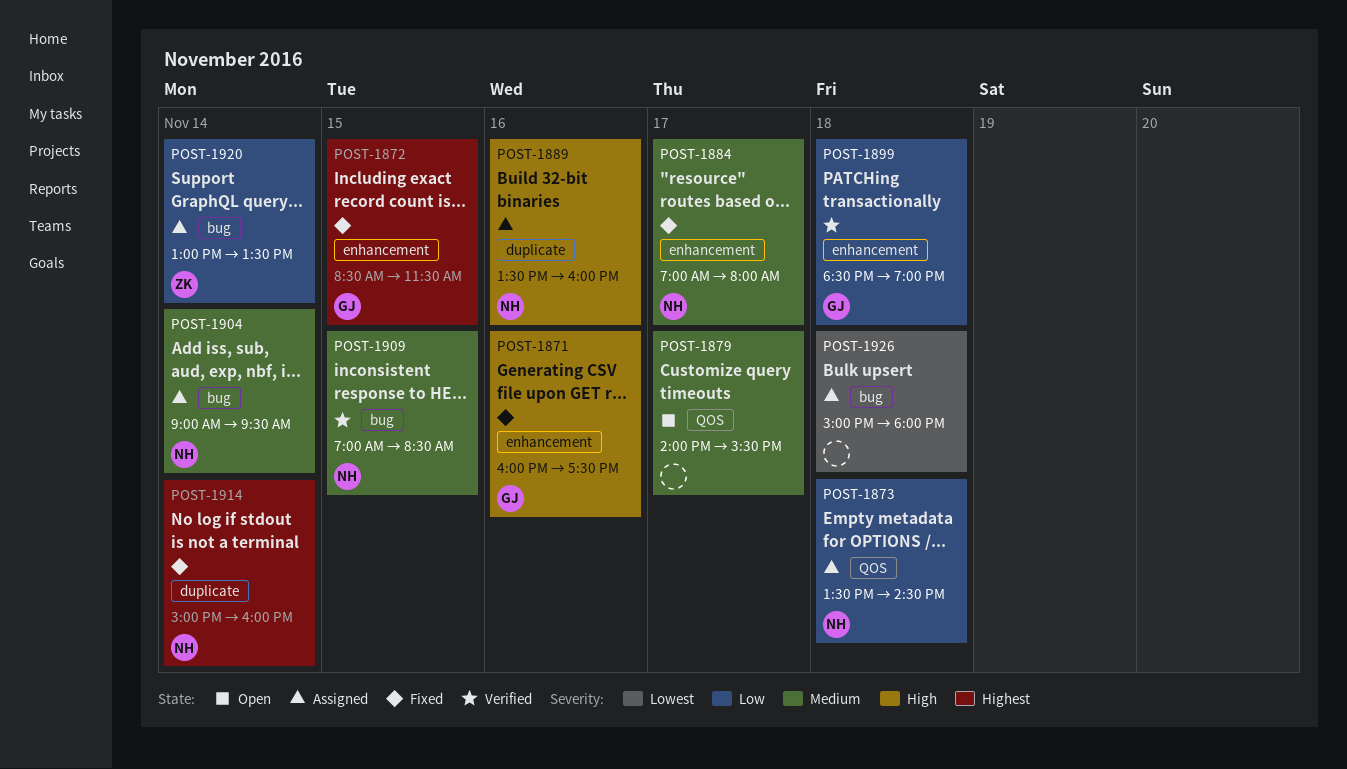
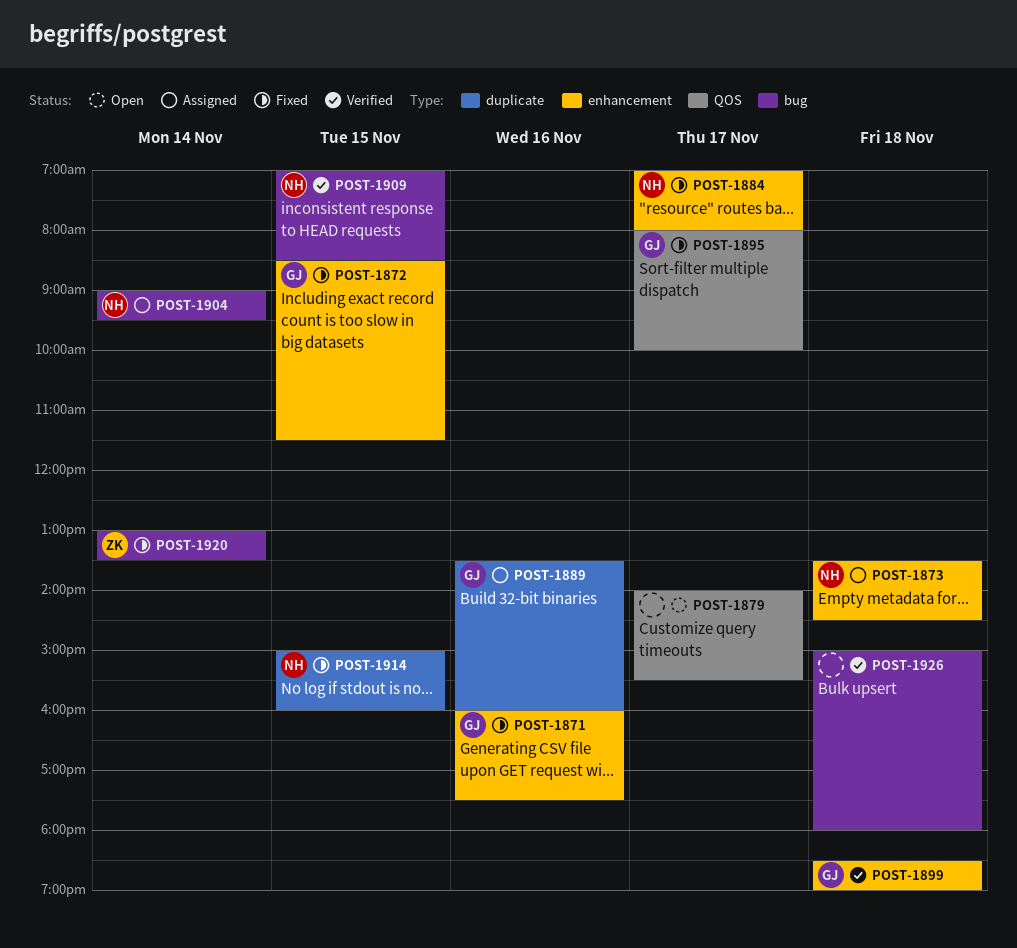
POST-1873, label: QOS -> enhancement
POST-1889, owner: NH -> GJ
POST-1895: none -> present
POST-1914, day: Nov 14 -> Nov 15
POST-1920, status: Assigned -> Fixed
POST-1926, status: Assigned -> Verified

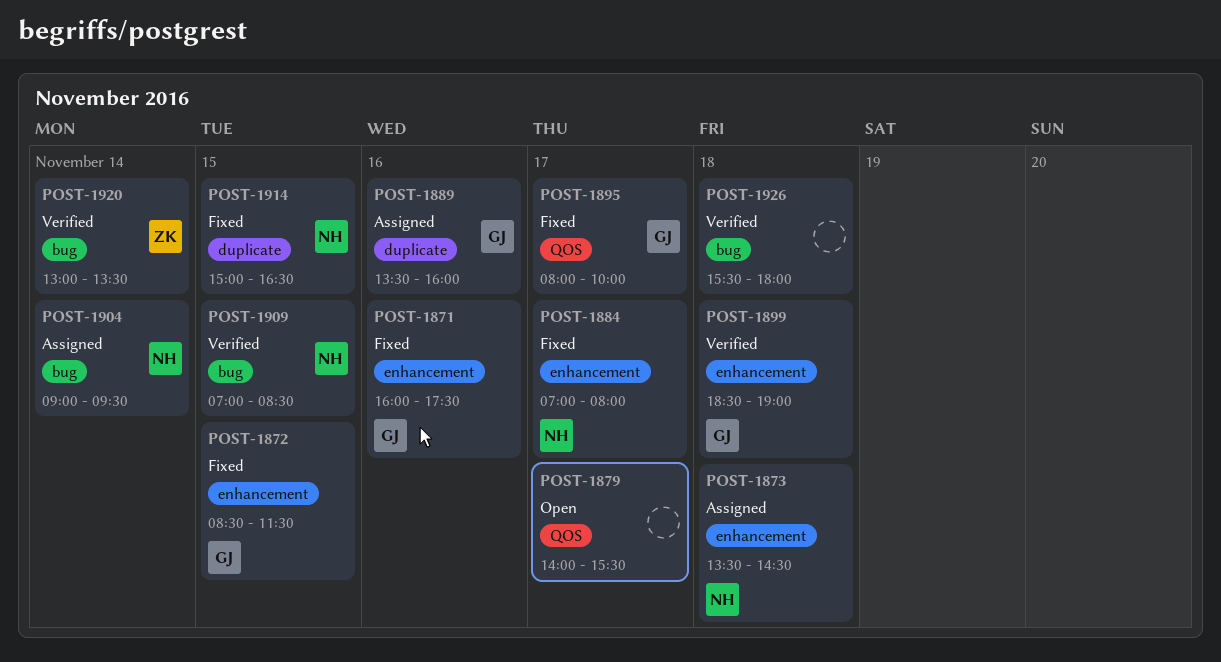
POST-1914, ends: 16:00 -> 16:30
POST-1920, status: Fixed -> Verified
POST-1926, begins: 15:00 -> 15:30

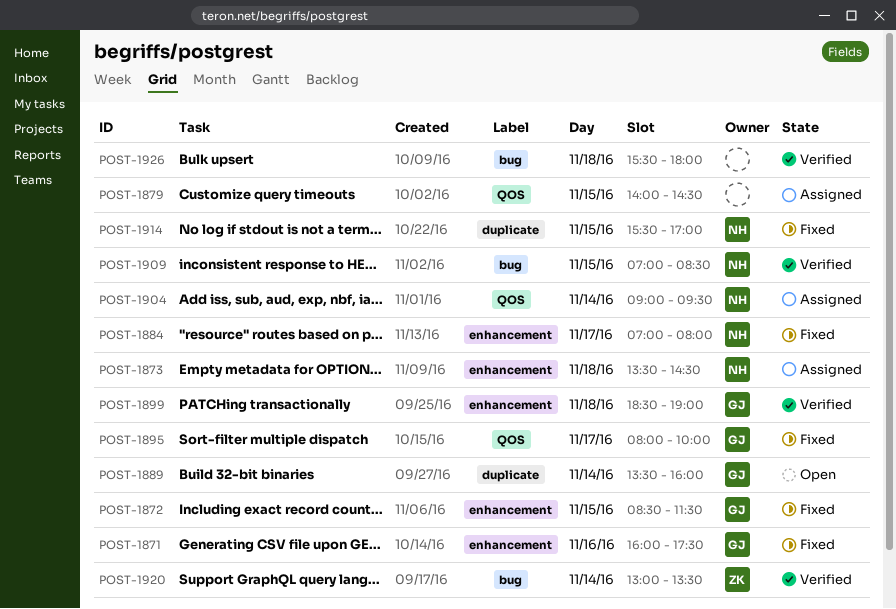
POST-1879, status: Open -> Assigned
POST-1879, day: Nov 17 -> Nov 15
POST-1879, ends: 15:30 -> 14:30
POST-1889, status: Assigned -> Open
POST-1889, day: Nov 16 -> Nov 14
POST-1904, label: bug -> QOS
POST-1914, begins: 15:00 -> 15:30
POST-1914, ends: 16:30 -> 17:00

